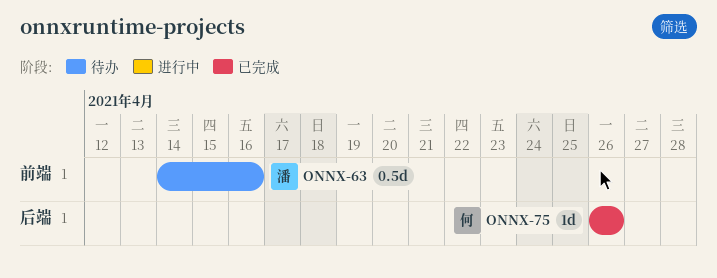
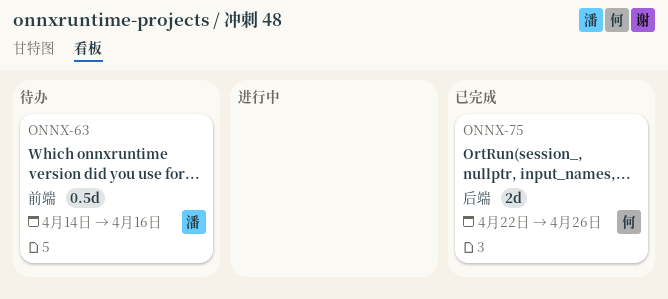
ONNX-75, estimate: 1d -> 2d
ONNX-75, start: Apr 26 -> Apr 22

